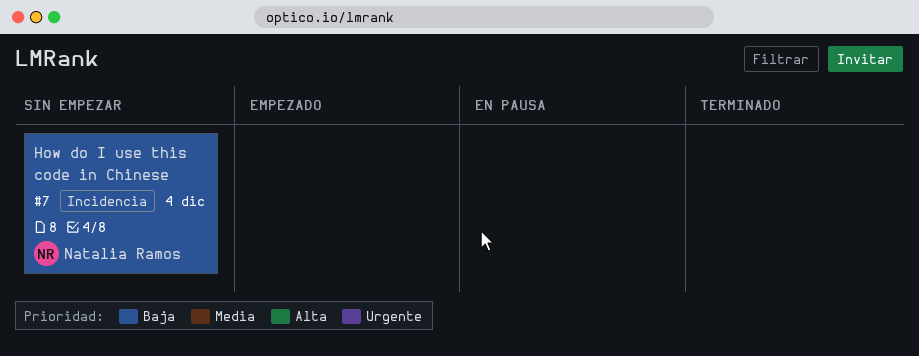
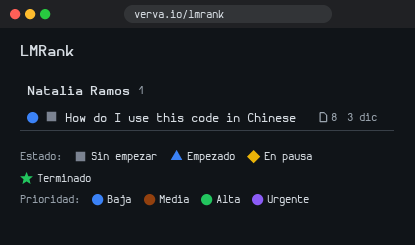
How do I use this code in Chinese, due: Dec 4 -> Dec 3

